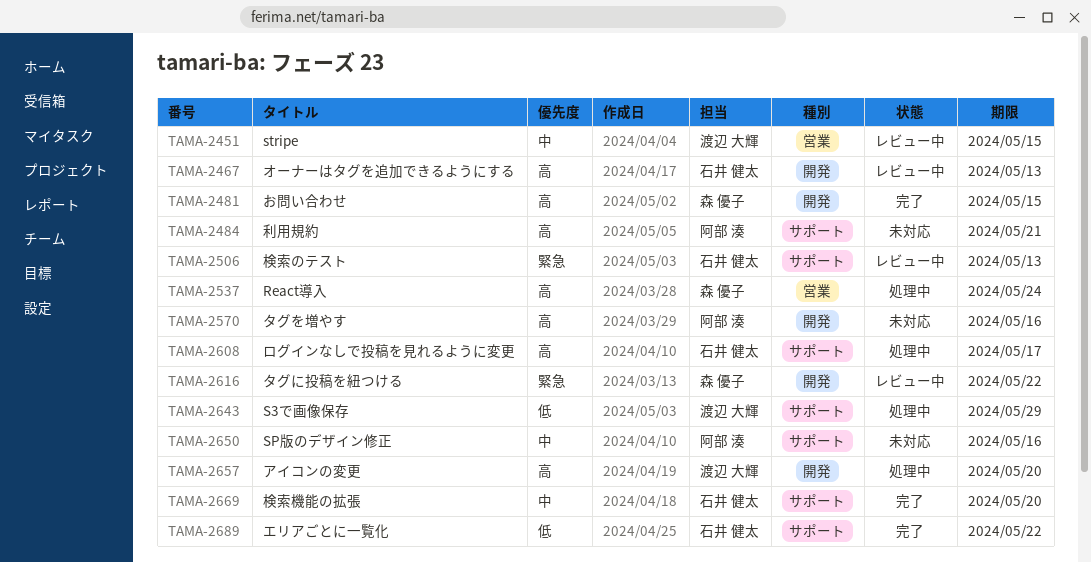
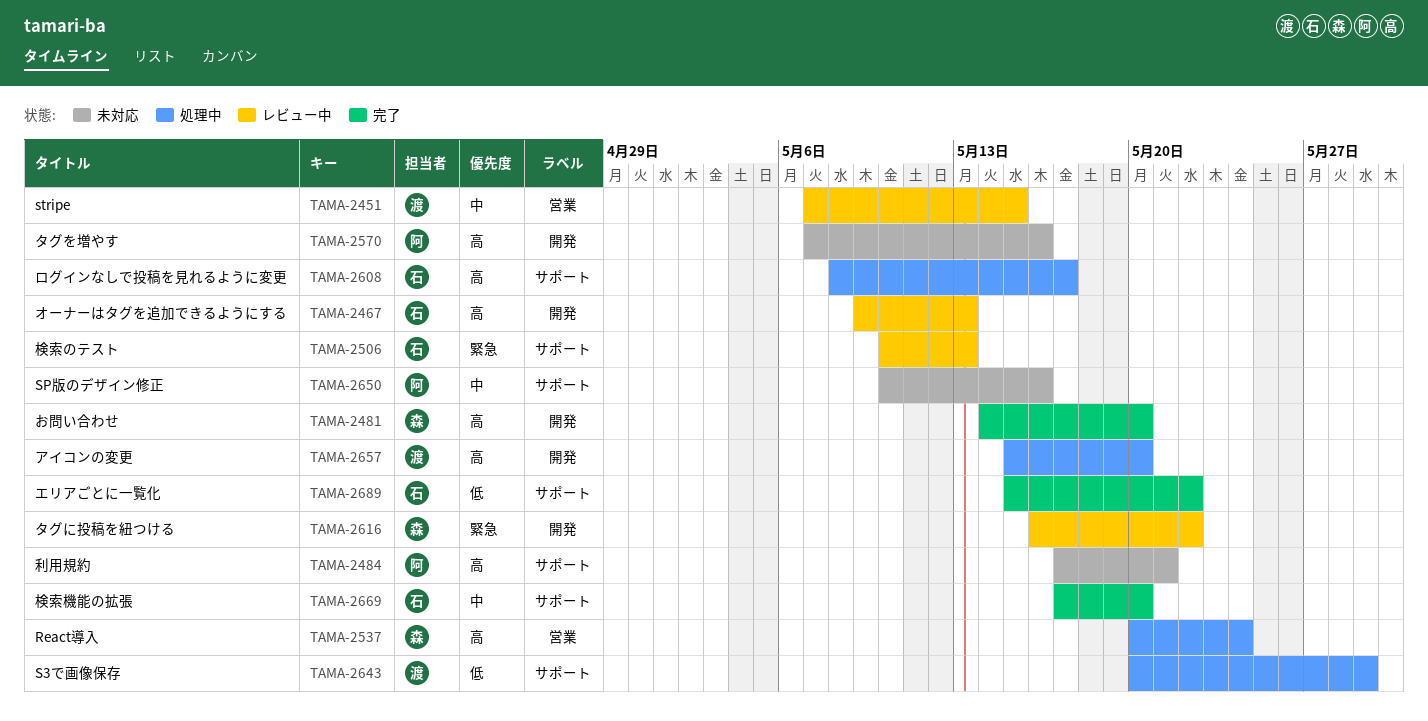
TAMA-2481, due: May 15 -> May 20

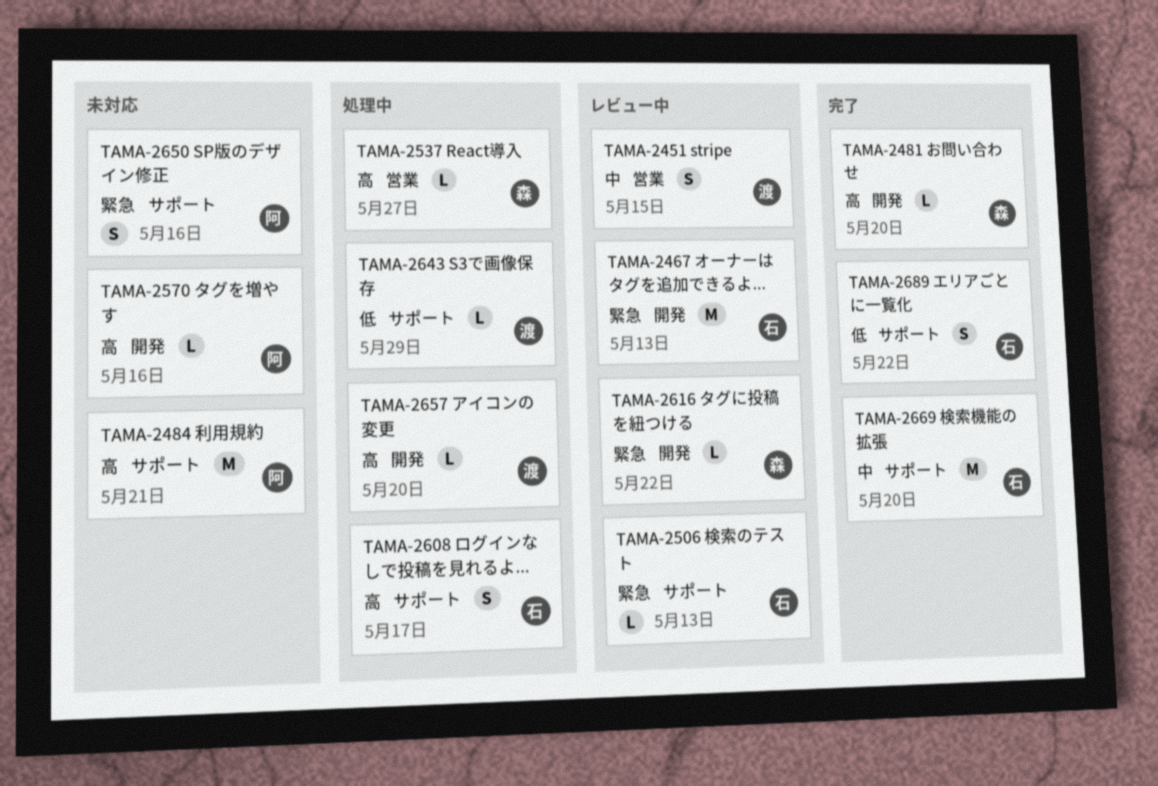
TAMA-2467, priority: 高 -> 緊急
TAMA-2537, due: May 24 -> May 27
TAMA-2650, priority: 中 -> 緊急

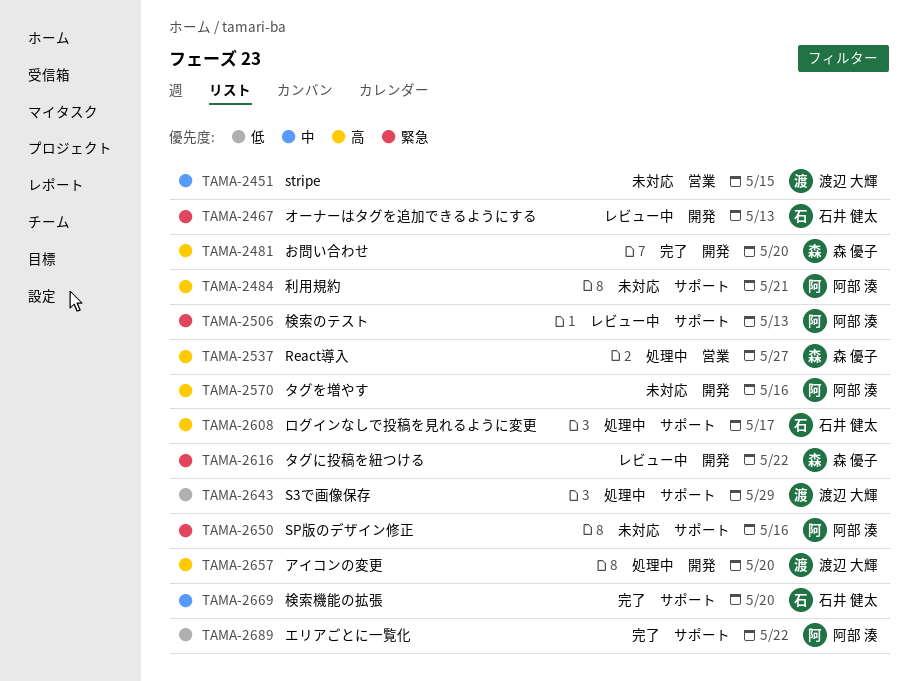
TAMA-2451, status: レビュー中 -> 未対応
TAMA-2506, owner: 石井 健太 -> 阿部 湊
TAMA-2689, owner: 石井 健太 -> 阿部 湊

